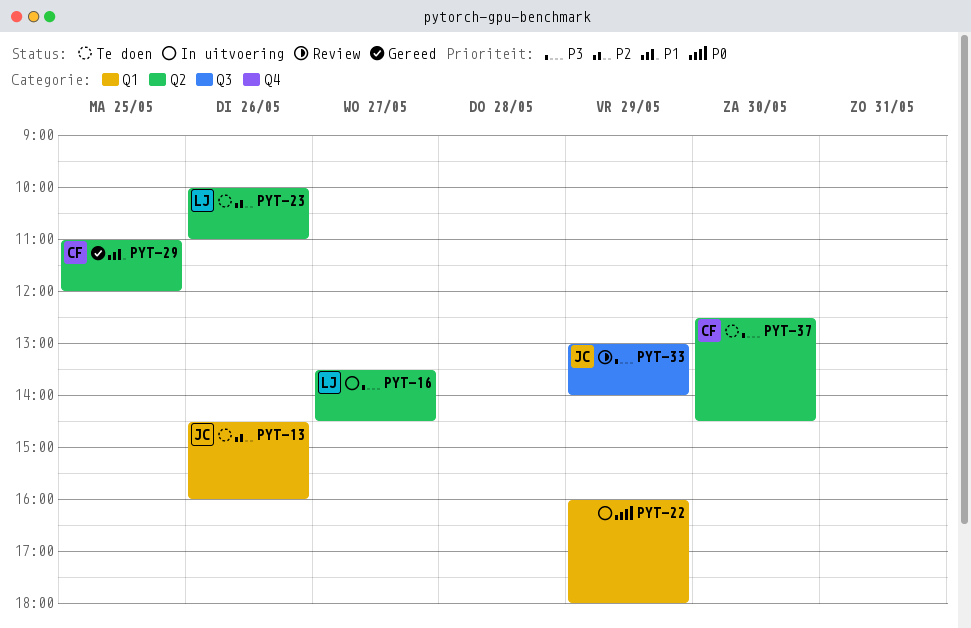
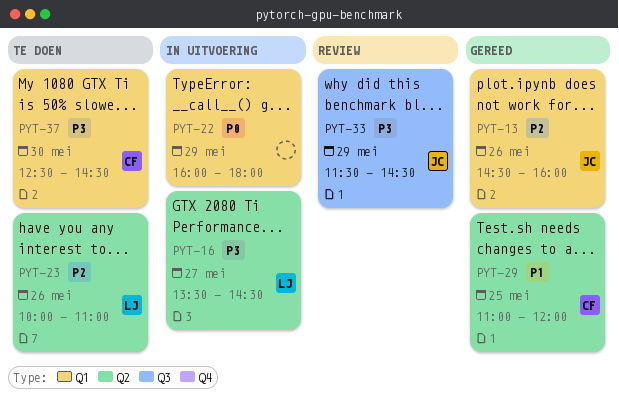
PYT-13, status: Te doen -> Gereed
PYT-33, begins: 13:00 -> 11:30
PYT-33, ends: 14:00 -> 14:30
PYT-37, label: Q2 -> Q1

